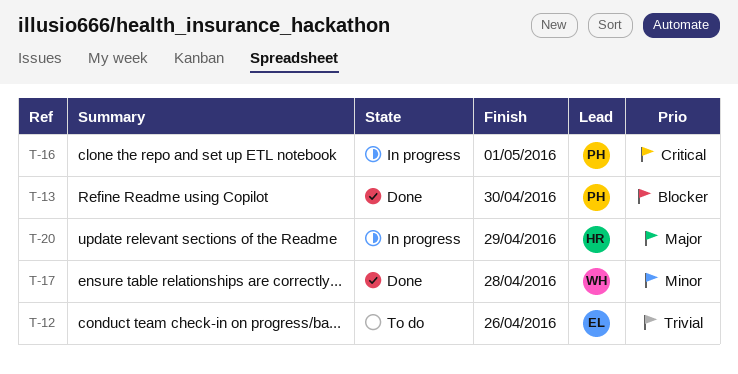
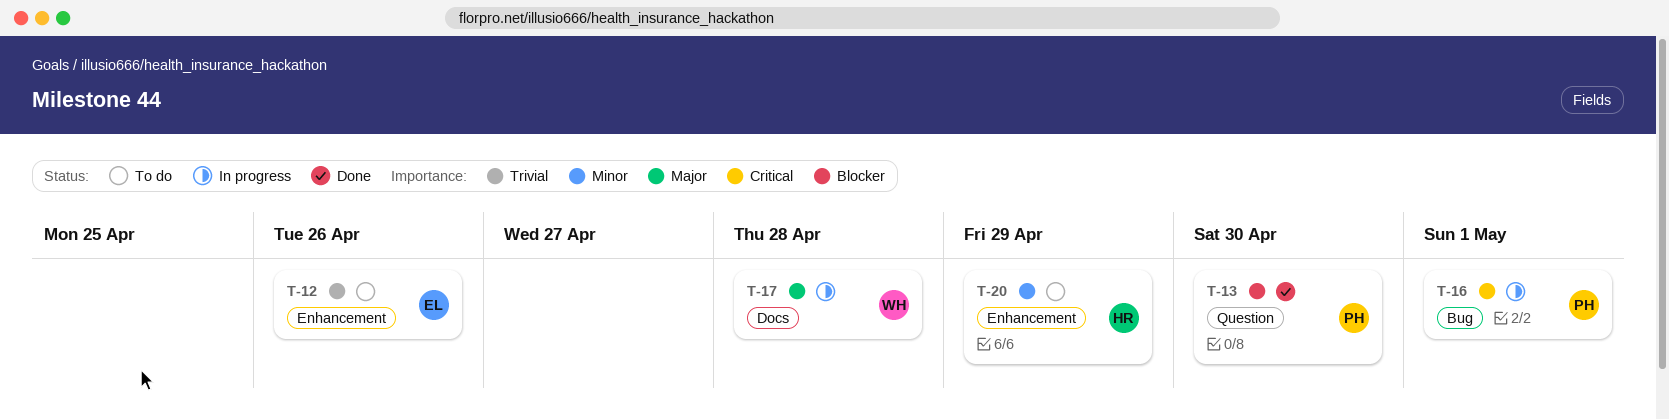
T-17, status: Done -> In progress
T-17, priority: Minor -> Major
T-20, status: In progress -> To do
T-20, priority: Major -> Minor

